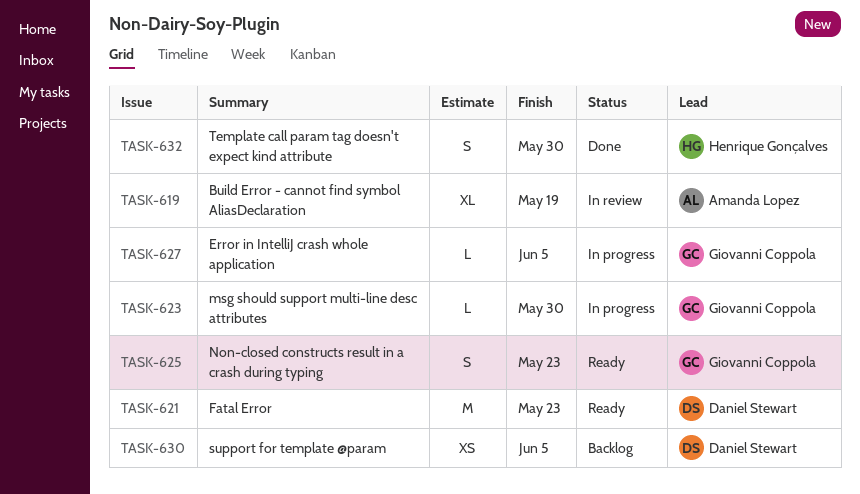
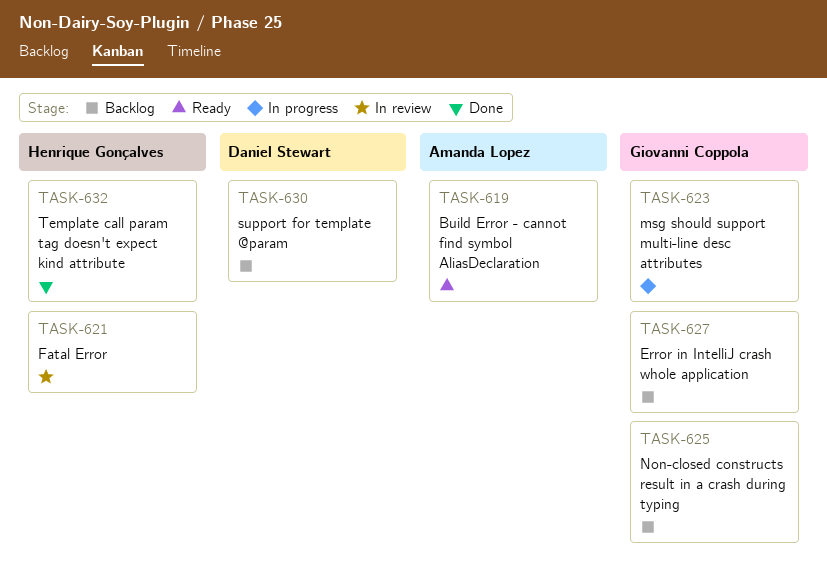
TASK-619, status: In review -> Ready
TASK-621, status: Ready -> In review
TASK-621, owner: Daniel Stewart -> Henrique Gonçalves
TASK-625, status: Ready -> Backlog
TASK-627, status: In progress -> Backlog

